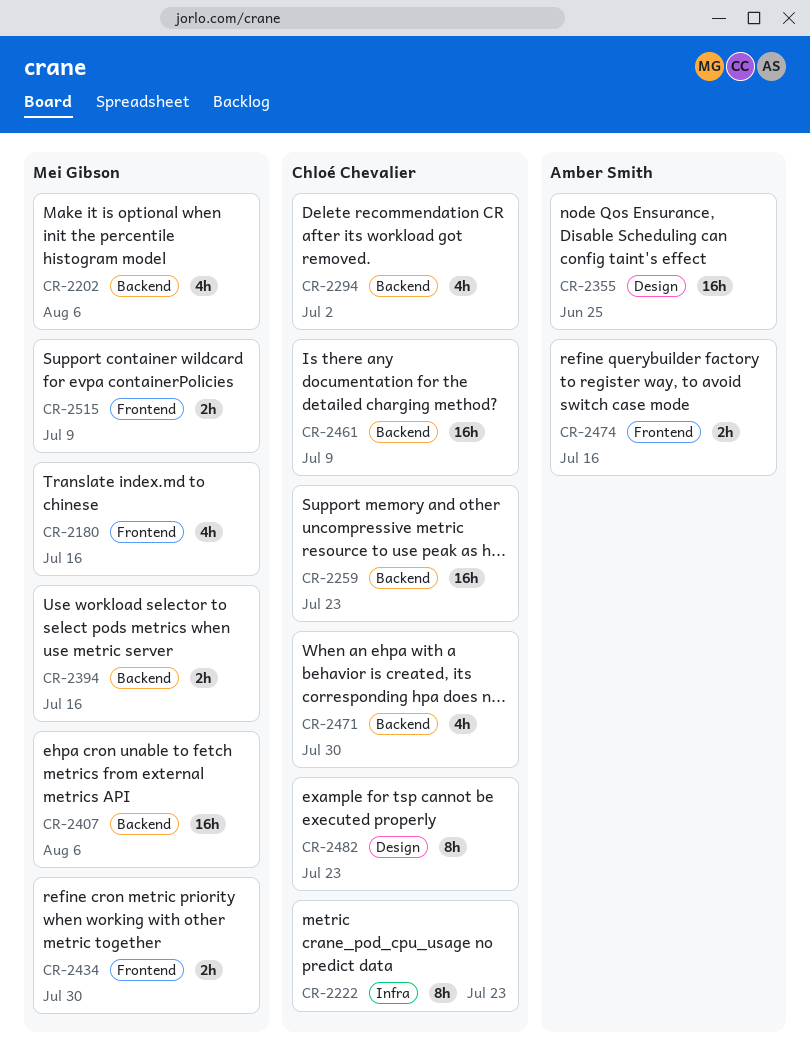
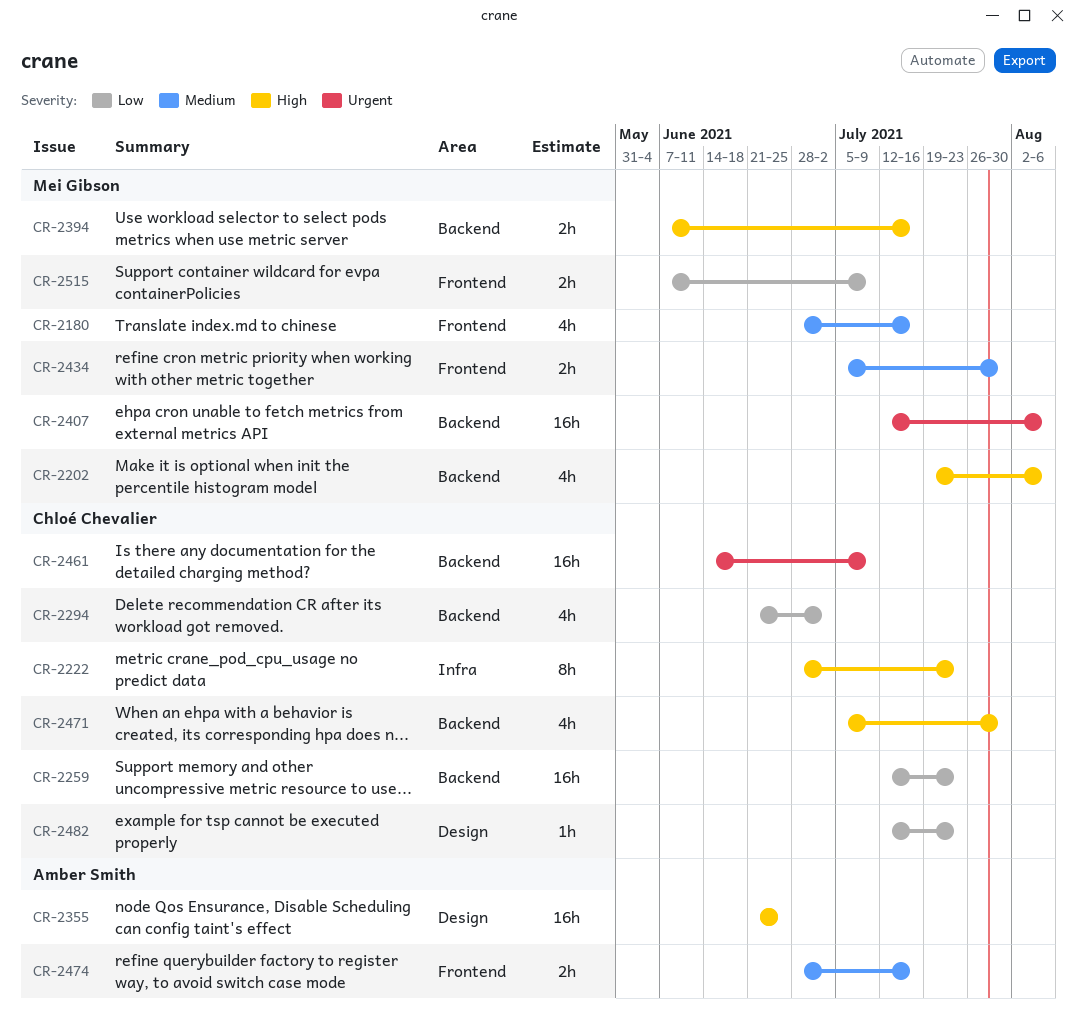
CR-2482, estimate: 8h -> 1h

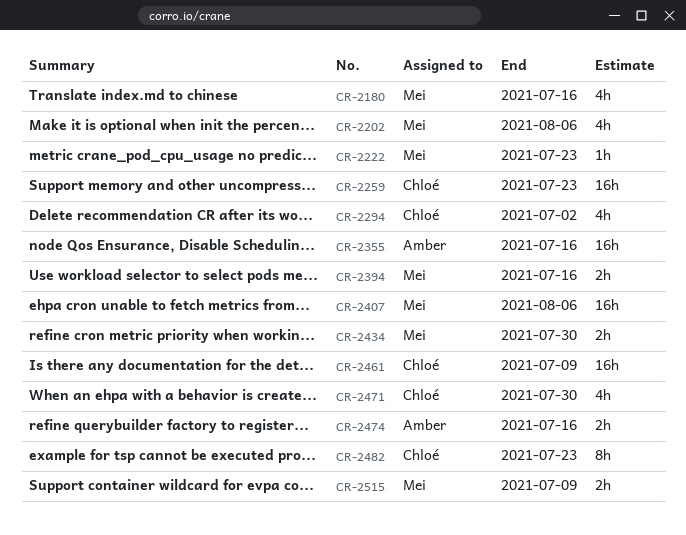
CR-2222, owner: Chloé Chevalier -> Mei Gibson
CR-2222, estimate: 8h -> 1h
CR-2355, due: Jun 25 -> Jul 16
CR-2482, estimate: 1h -> 8h

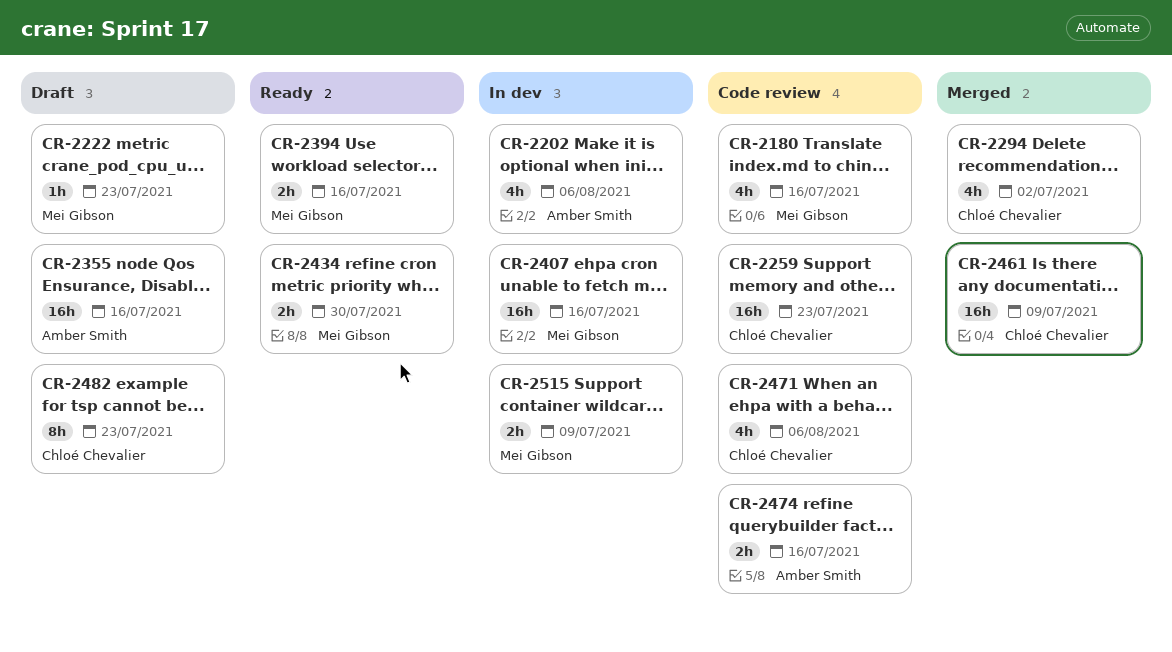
CR-2202, owner: Mei Gibson -> Amber Smith
CR-2407, due: Aug 6 -> Jul 16
CR-2471, due: Jul 30 -> Aug 6

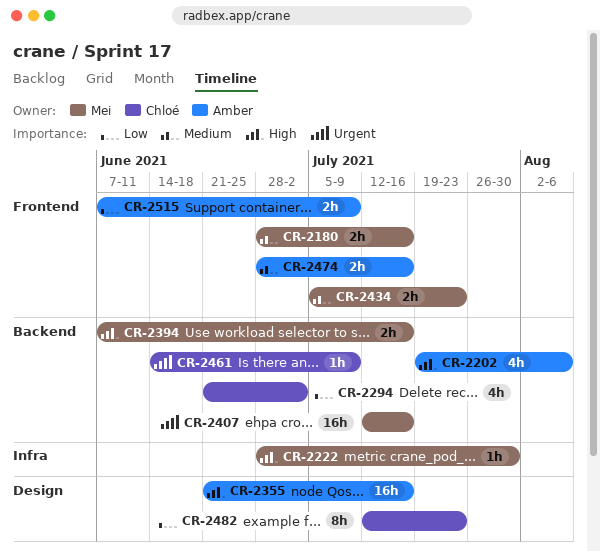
CR-2180, estimate: 4h -> 2h
CR-2222, due: Jul 23 -> Jul 30
CR-2259: present -> none
CR-2434, due: Jul 30 -> Jul 23
CR-2461, estimate: 16h -> 1h
CR-2471: present -> none
CR-2515, owner: Mei Gibson -> Amber Smith

